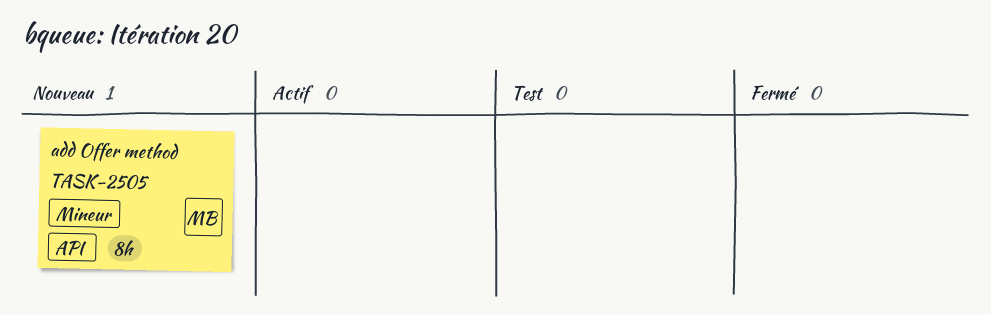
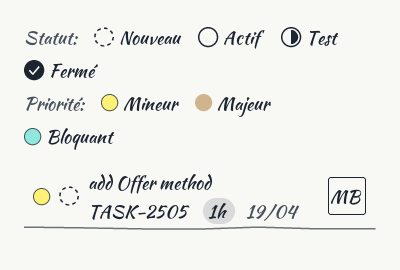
TASK-2505, estimate: 8h -> 1h

